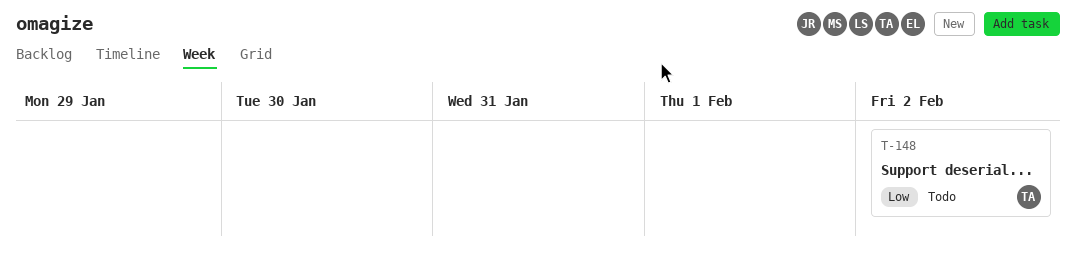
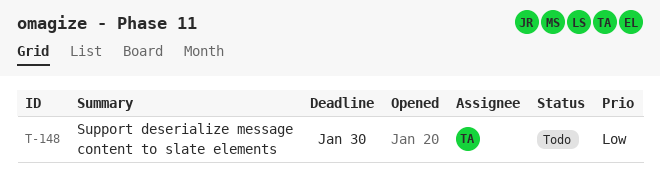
T-148, due: Feb 2 -> Jan 30

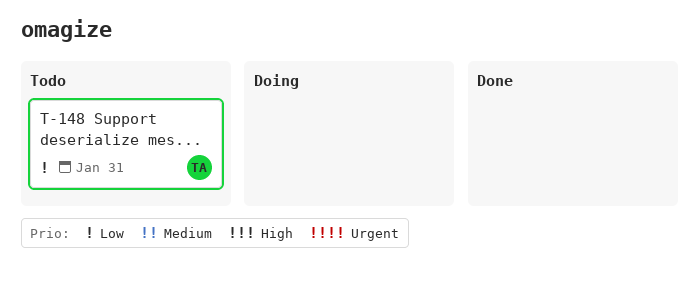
T-148, due: Jan 30 -> Jan 31

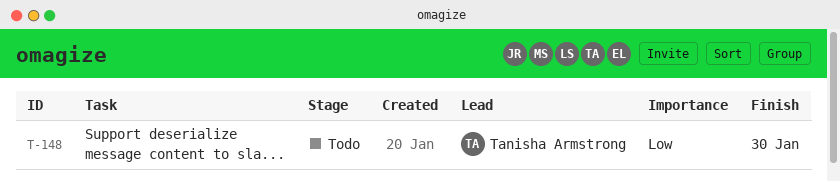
T-148, due: Jan 31 -> Jan 30

